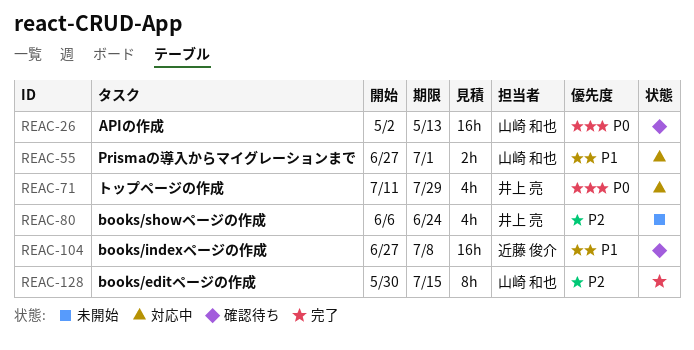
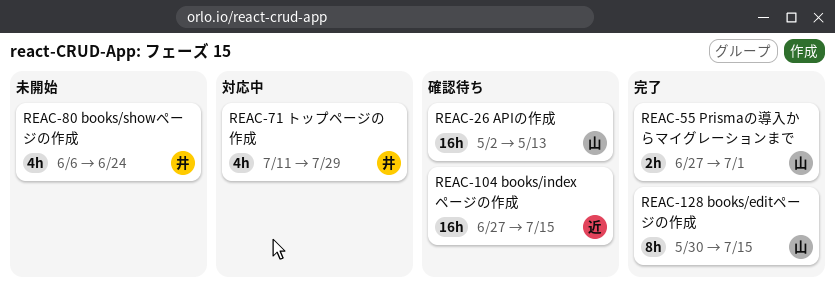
REAC-55, status: 対応中 -> 完了
REAC-104, due: Jul 8 -> Jul 15

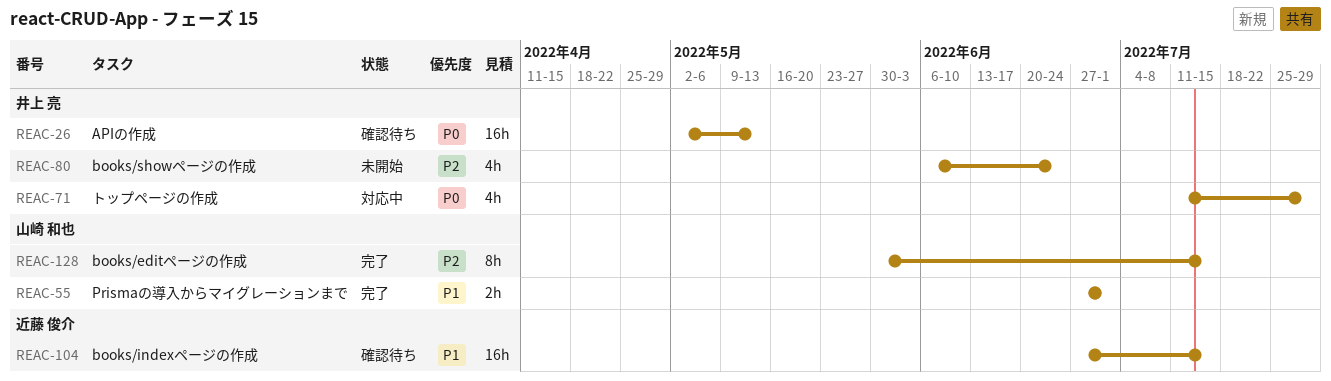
REAC-26, owner: 山崎 和也 -> 井上 亮

